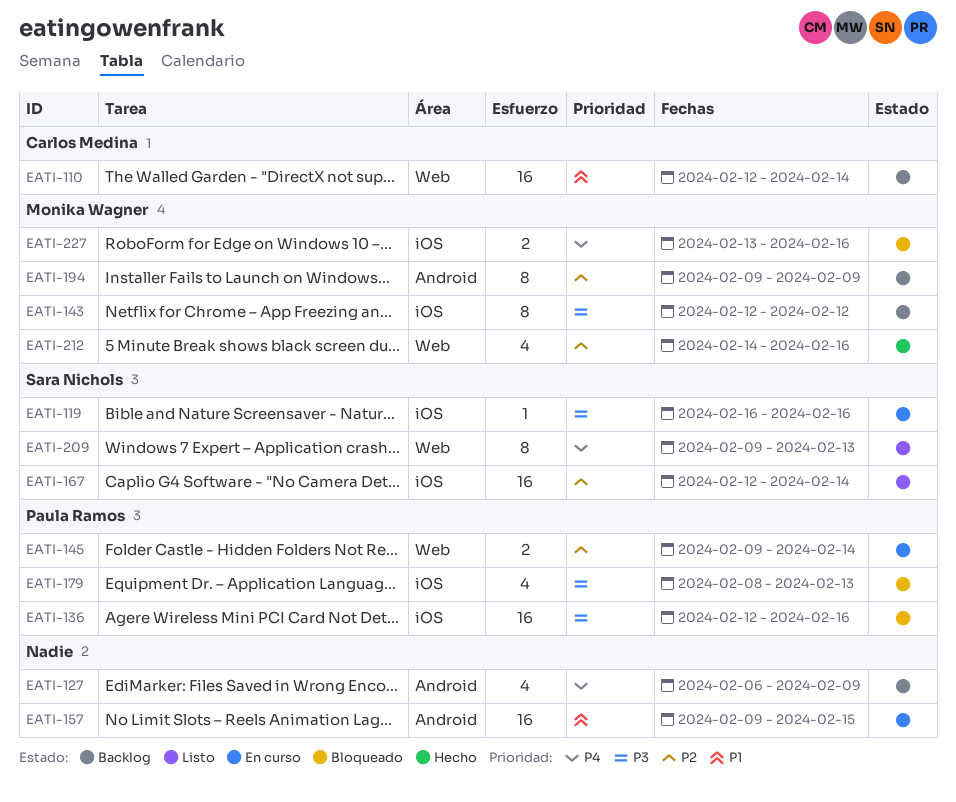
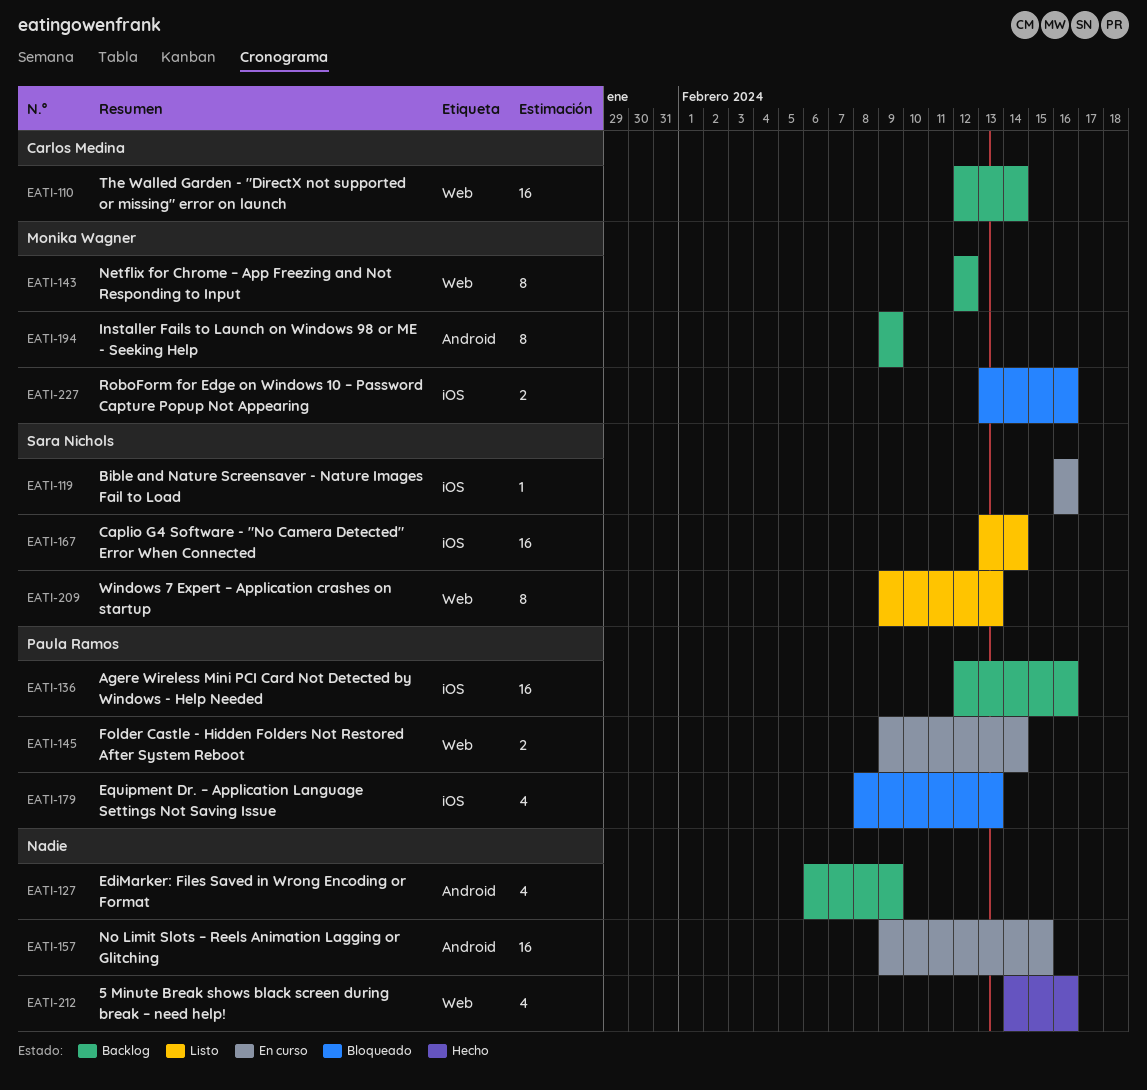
EATI-136, status: Bloqueado -> Backlog
EATI-143, label: iOS -> Web
EATI-167, start: Feb 12 -> Feb 13
EATI-212, owner: Monika Wagner -> none

